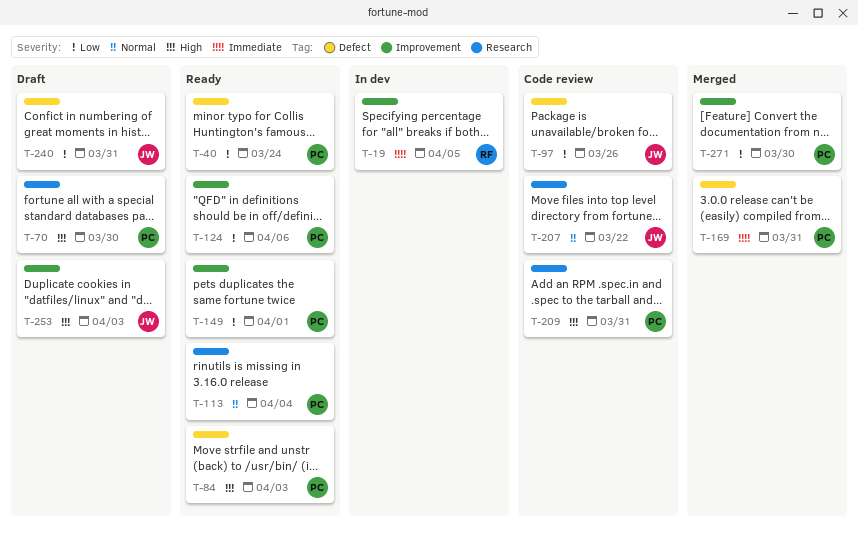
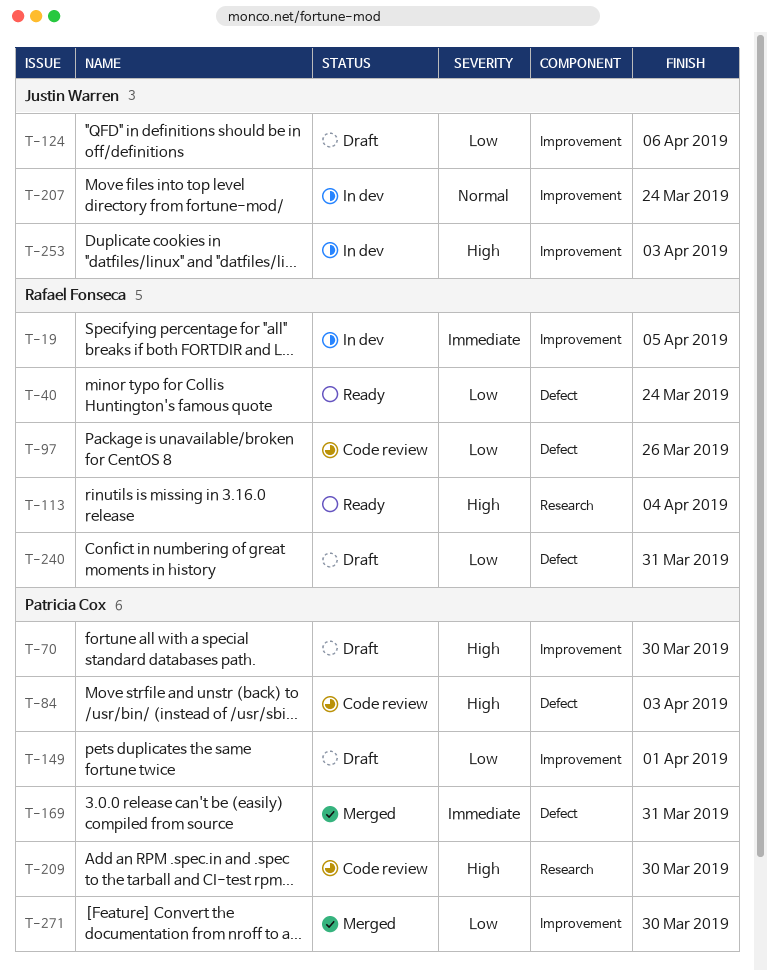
T-40, owner: Patricia Cox -> Rafael Fonseca
T-70, label: Research -> Improvement
T-84, status: Ready -> Code review
T-97, owner: Justin Warren -> Rafael Fonseca
T-113, owner: Patricia Cox -> Rafael Fonseca
T-113, priority: Normal -> High
T-124, status: Ready -> Draft
T-124, owner: Patricia Cox -> Justin Warren
T-149, status: Ready -> Draft
T-207, status: Code review -> In dev
T-207, label: Research -> Improvement
T-207, due: Mar 22 -> Mar 24
T-209, due: Mar 31 -> Mar 30
T-240, owner: Justin Warren -> Rafael Fonseca
T-253, status: Draft -> In dev

